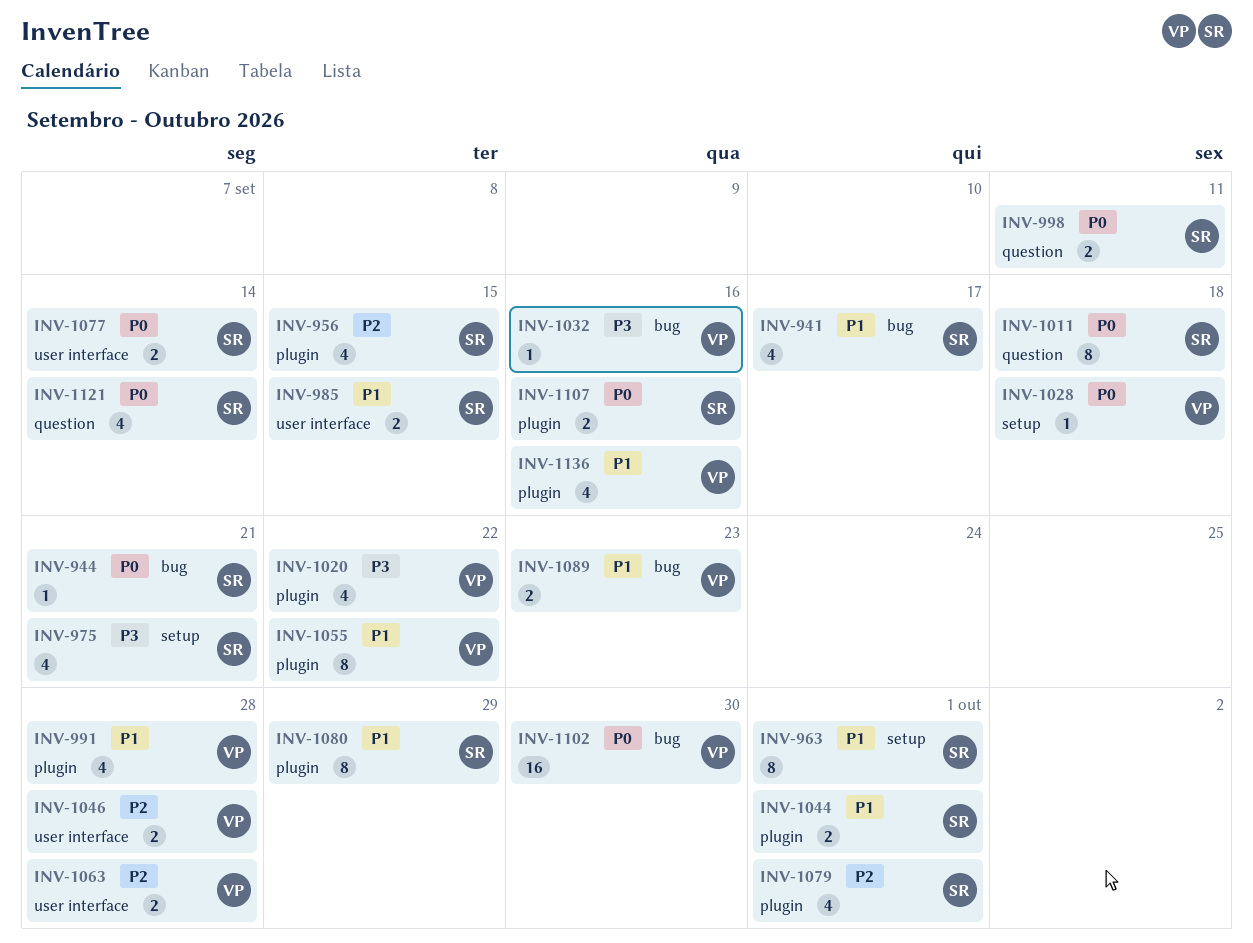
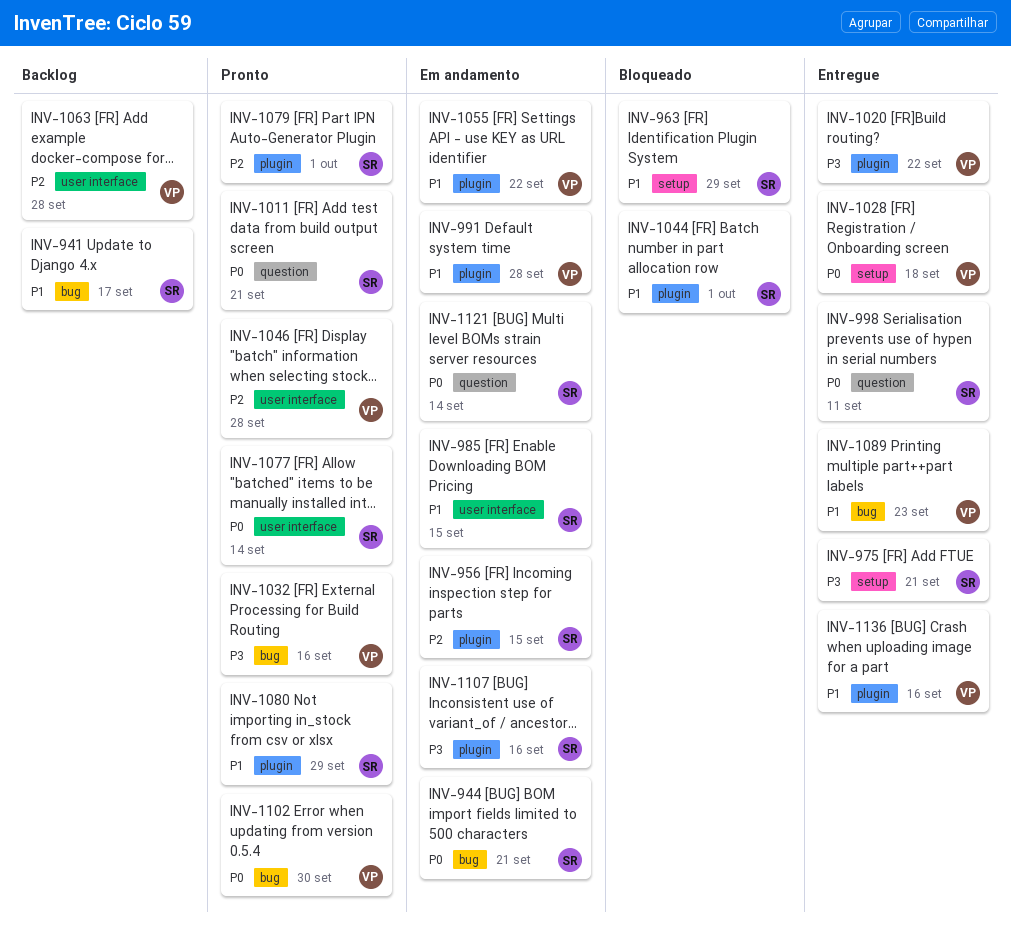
INV-963, due: Oct 1 -> Sep 29
INV-1011, due: Sep 18 -> Sep 21
INV-1107, priority: P0 -> P3

